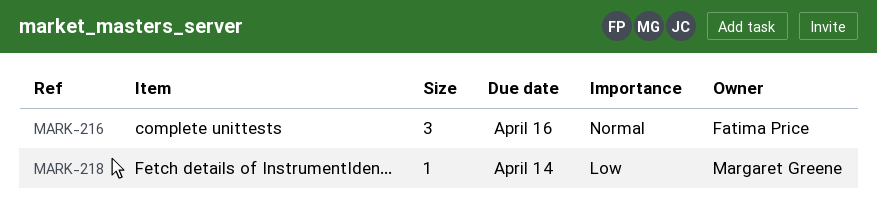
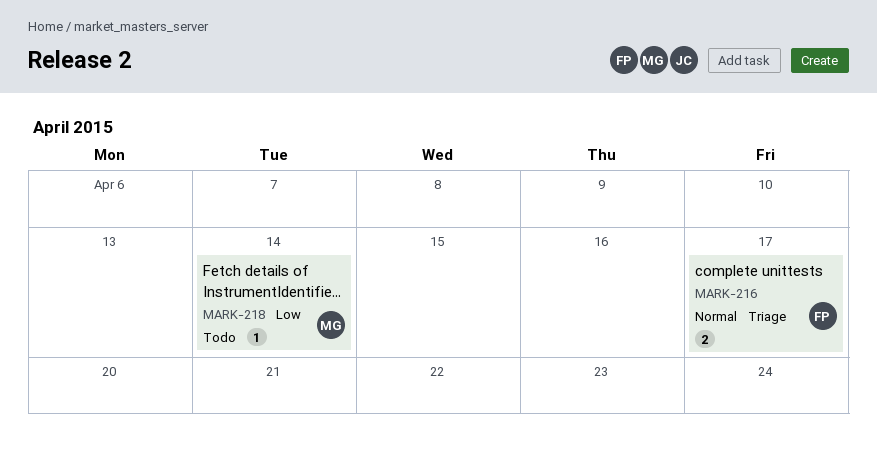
MARK-216, estimate: 3 -> 2
MARK-216, due: Apr 16 -> Apr 17

